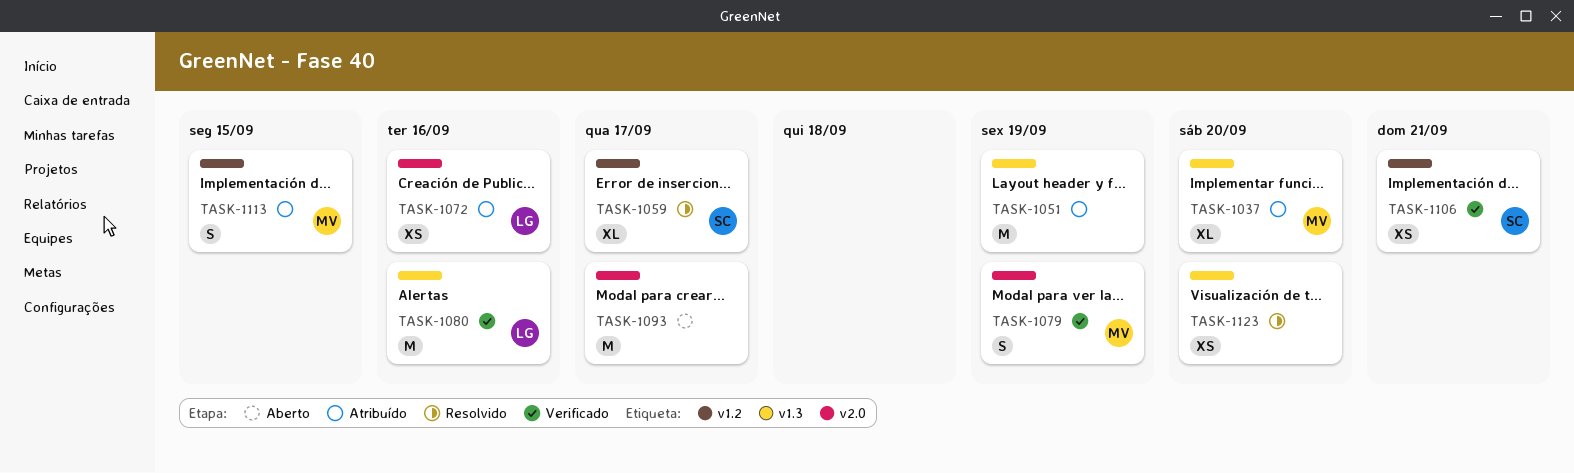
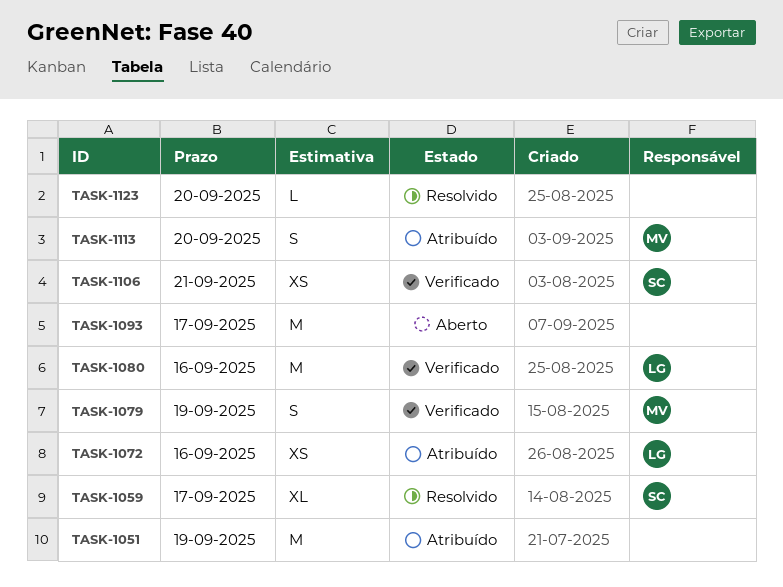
TASK-1037: present -> none
TASK-1113, due: Sep 15 -> Sep 20
TASK-1123, estimate: XS -> L

